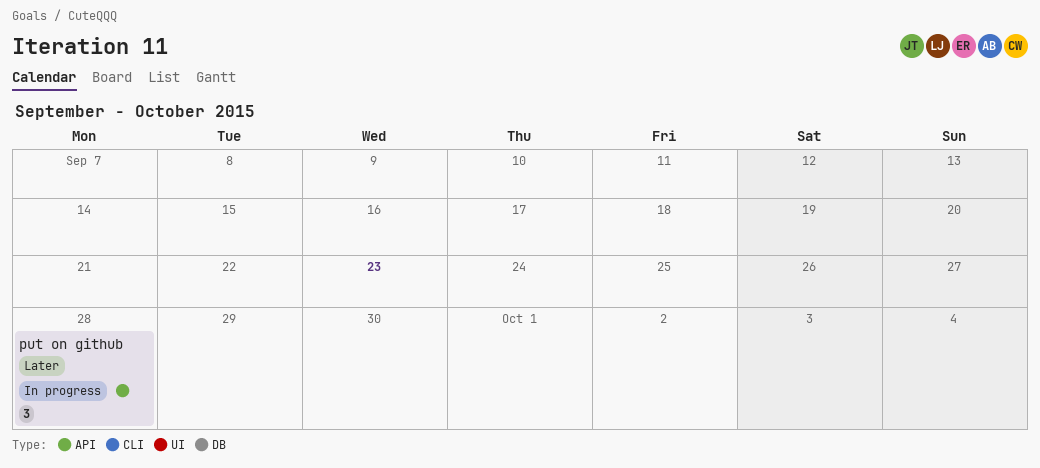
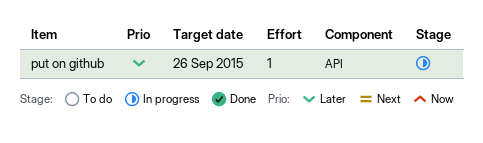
put on github, estimate: 3 -> 1
put on github, due: Sep 28 -> Sep 26

